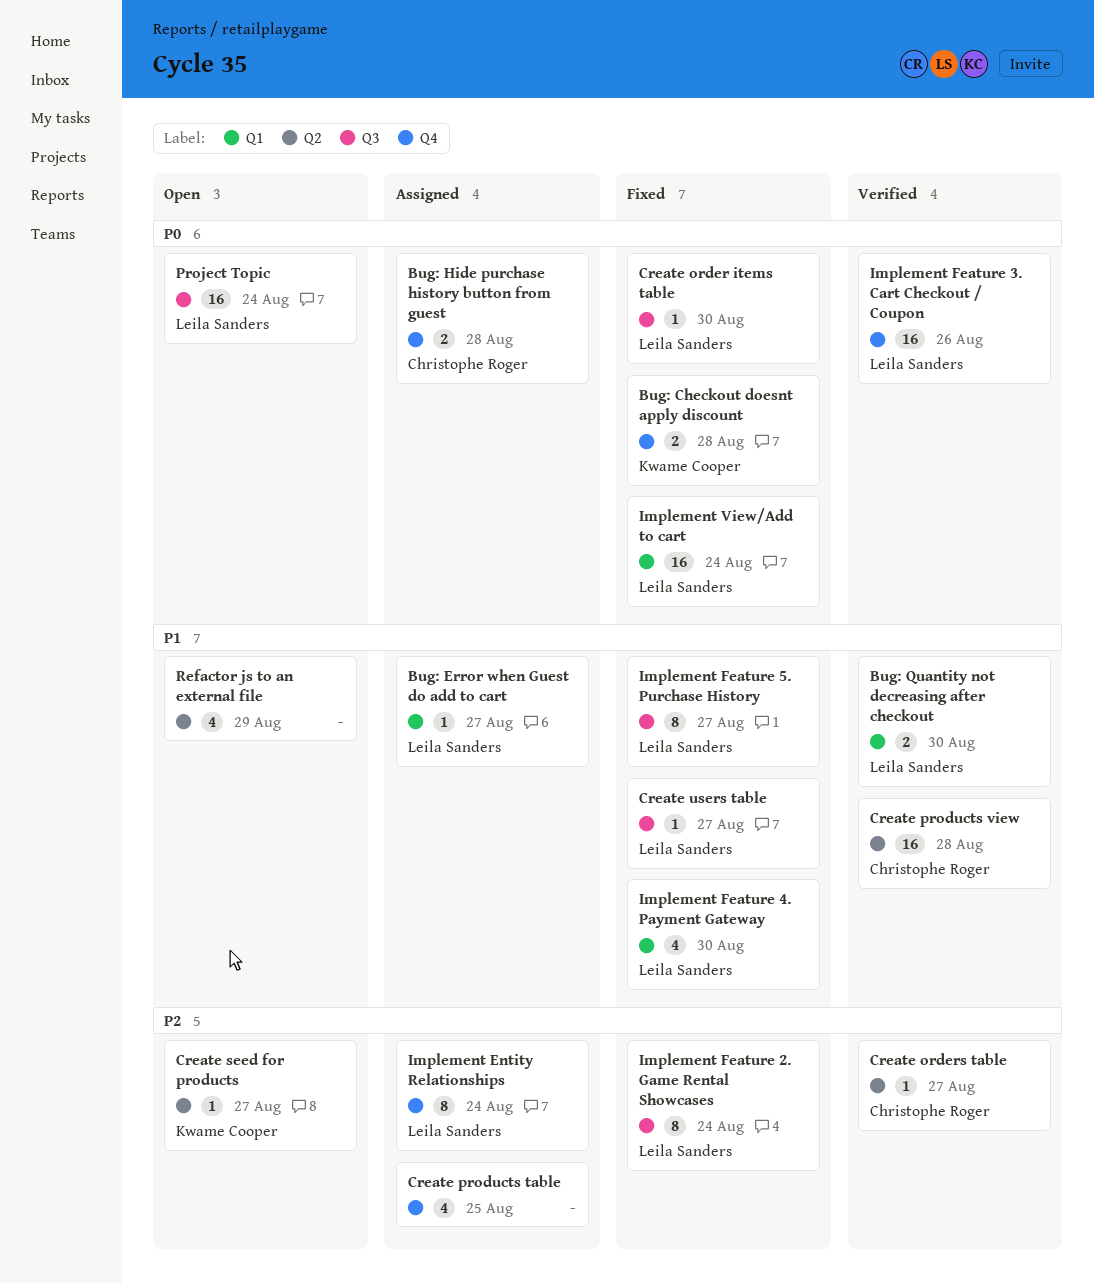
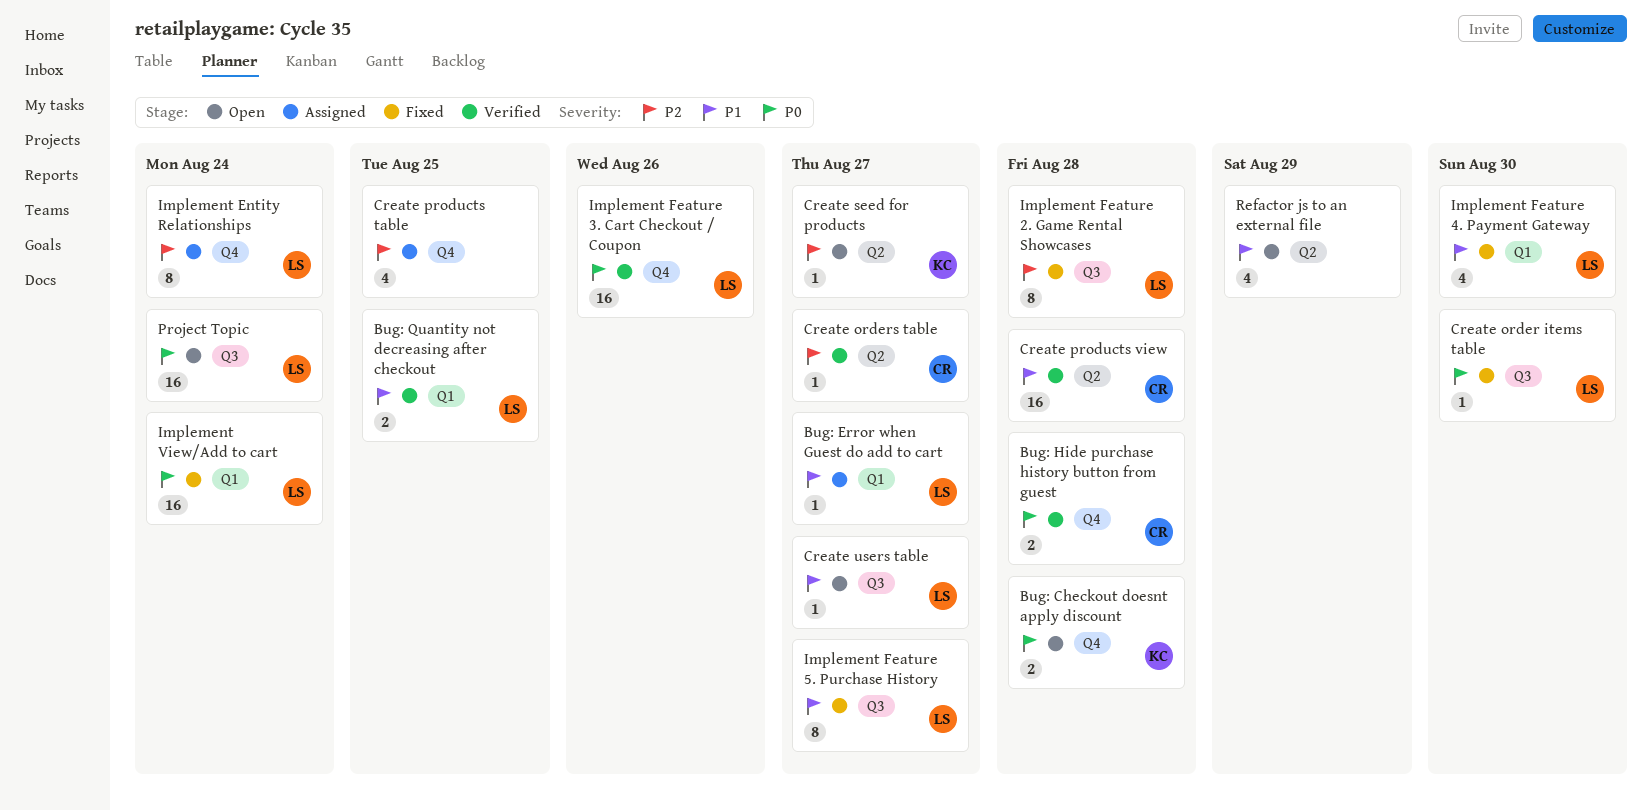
Bug: Checkout doesnt apply discount, status: Fixed -> Open
Bug: Hide purchase history button from guest, status: Assigned -> Verified
Bug: Quantity not decreasing after checkout, due: Aug 30 -> Aug 25
Create users table, status: Fixed -> Open
Implement Feature 2. Game Rental Showcases, due: Aug 24 -> Aug 28

